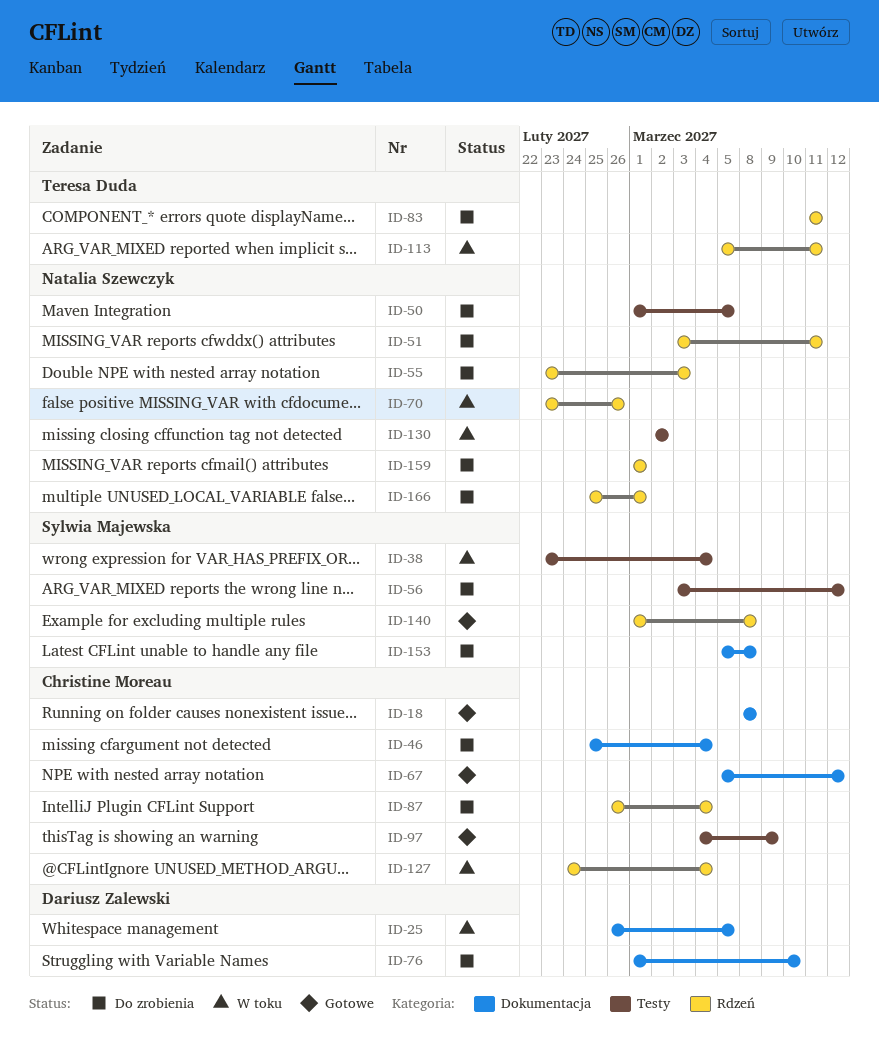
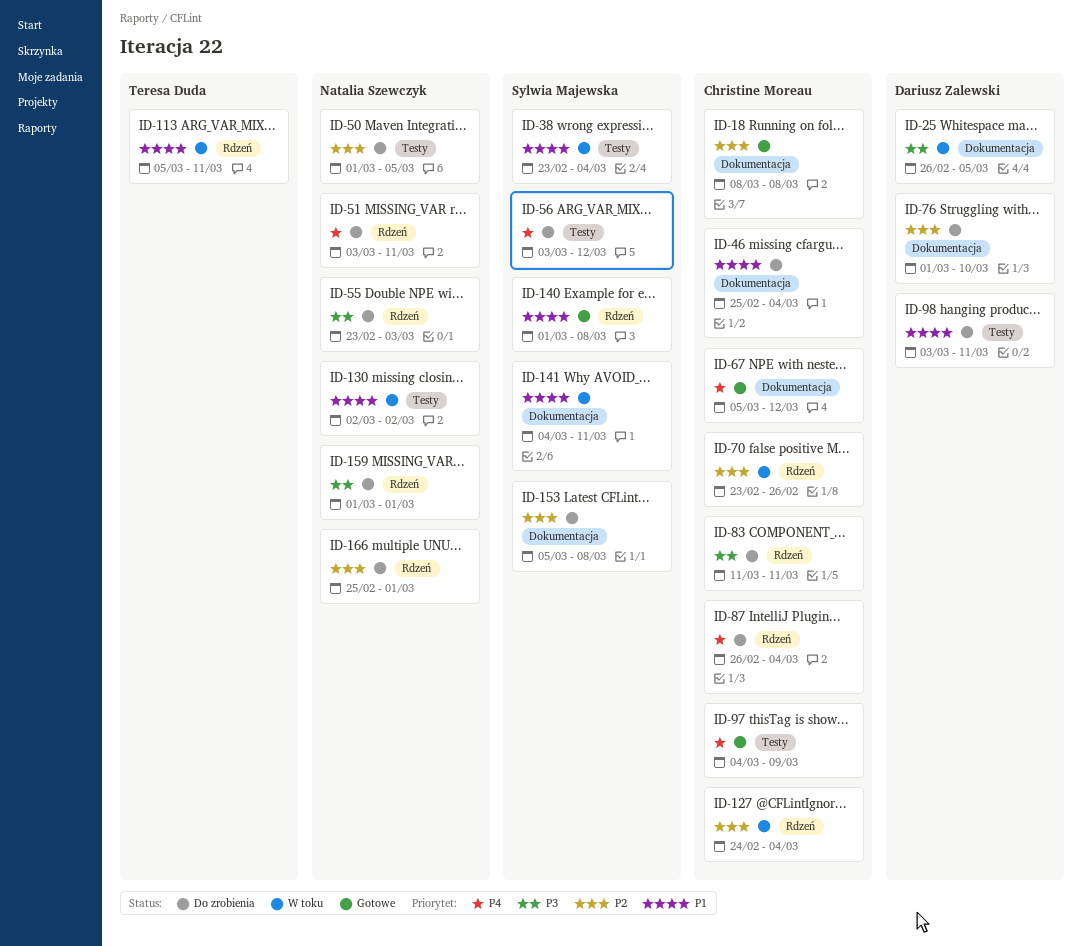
ID-70, owner: Natalia Szewczyk -> Christine Moreau
ID-83, owner: Teresa Duda -> Christine Moreau
ID-98: none -> present
ID-141: none -> present

